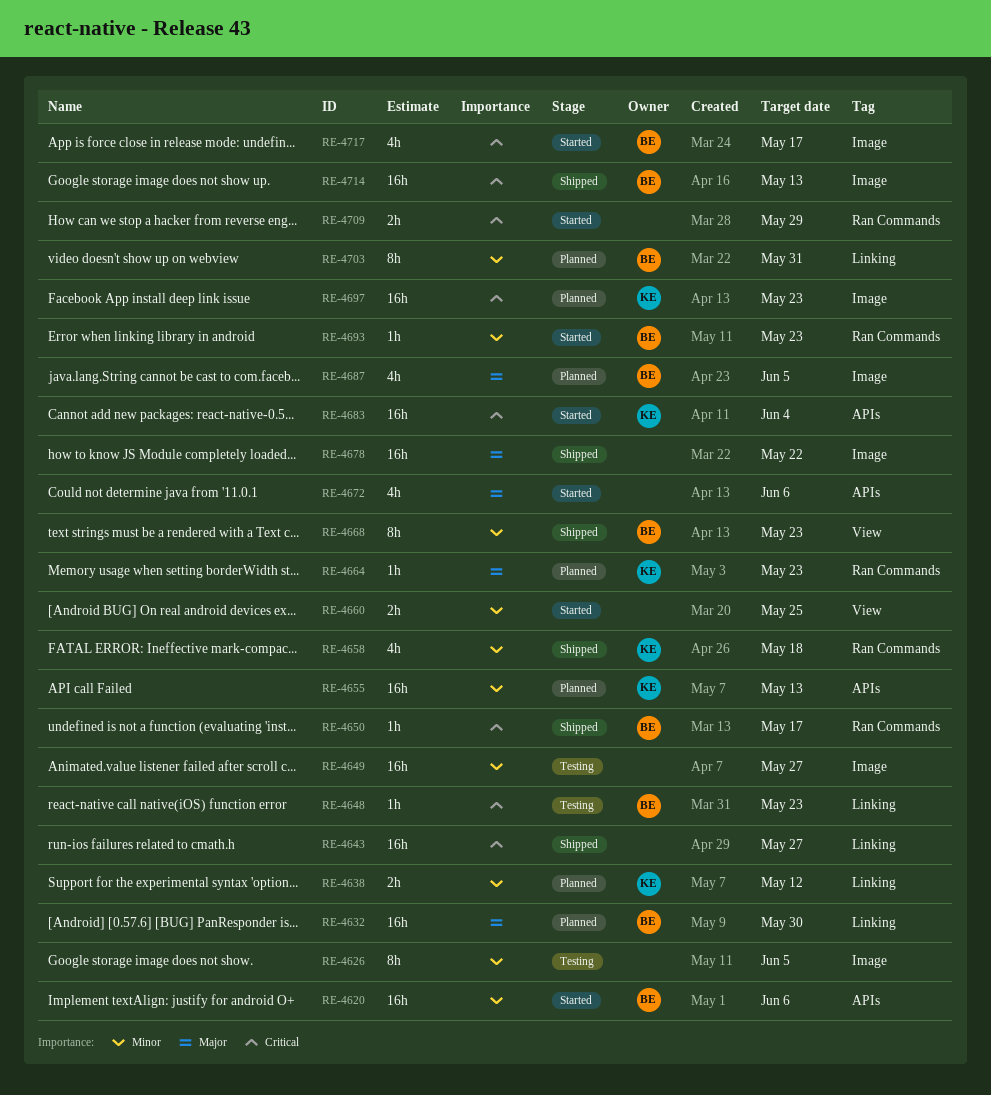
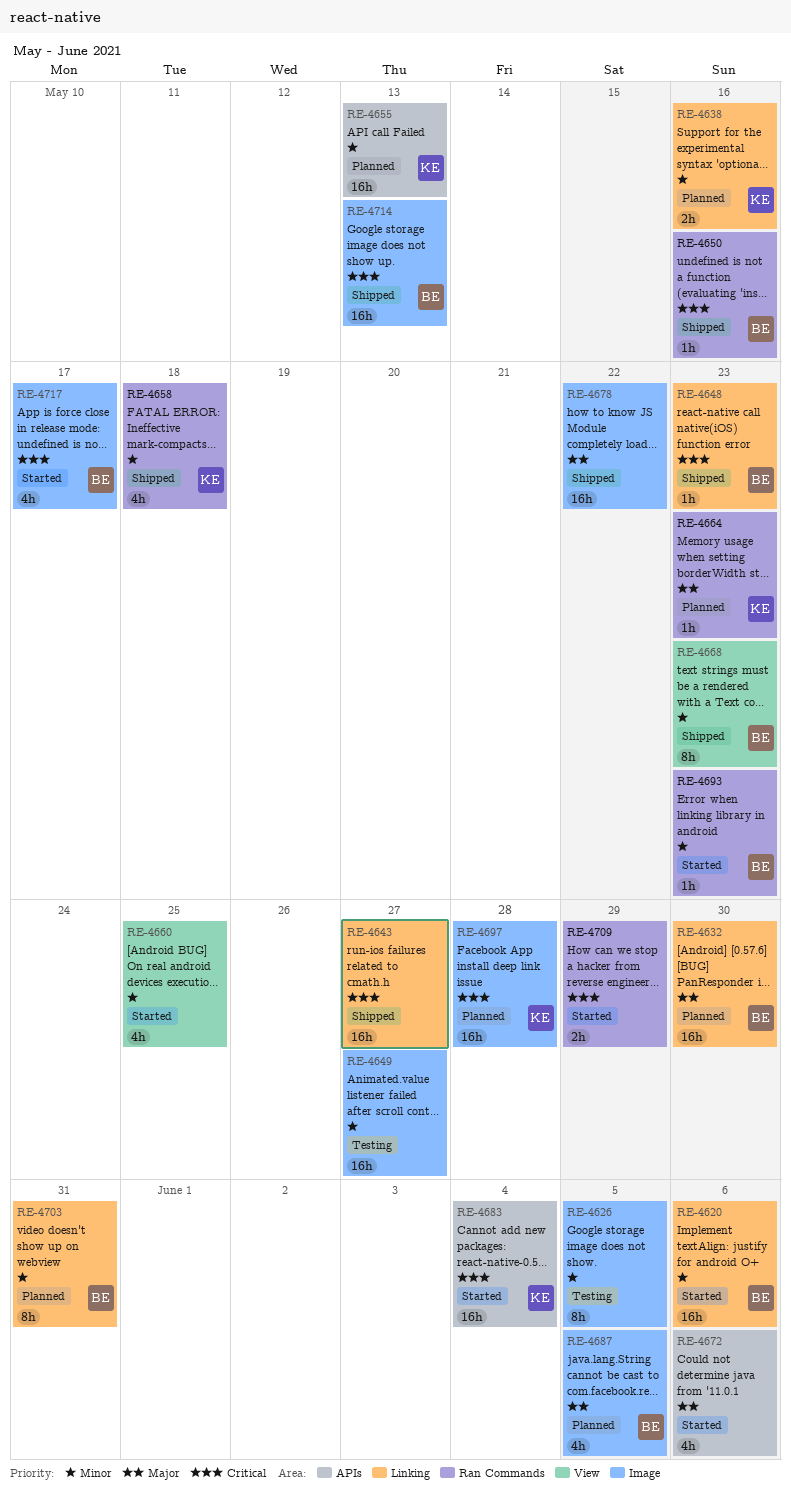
RE-4620, label: APIs -> Linking
RE-4638, due: May 12 -> May 16
RE-4648, status: Testing -> Shipped
RE-4650, due: May 17 -> May 16
RE-4660, estimate: 2h -> 4h
RE-4697, due: May 23 -> May 28

